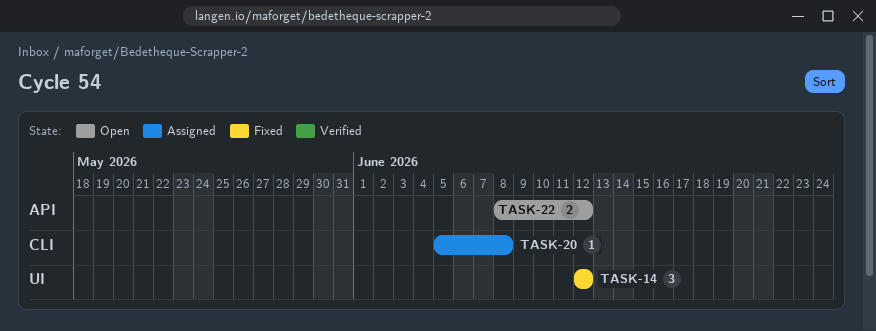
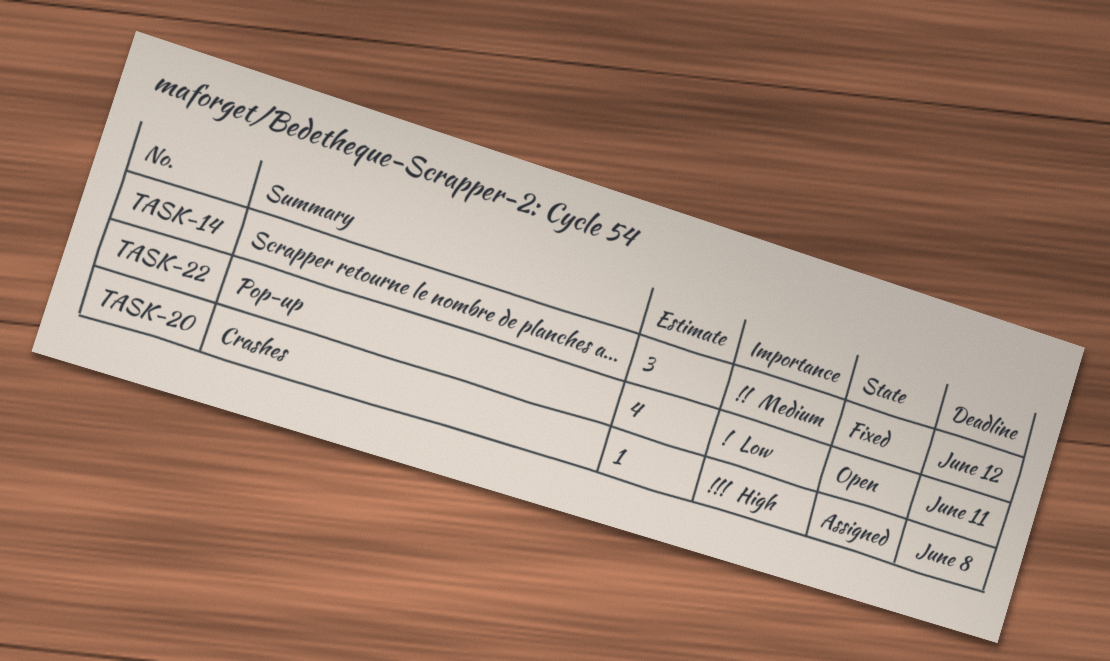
TASK-22, estimate: 2 -> 4
TASK-22, due: Jun 12 -> Jun 11

